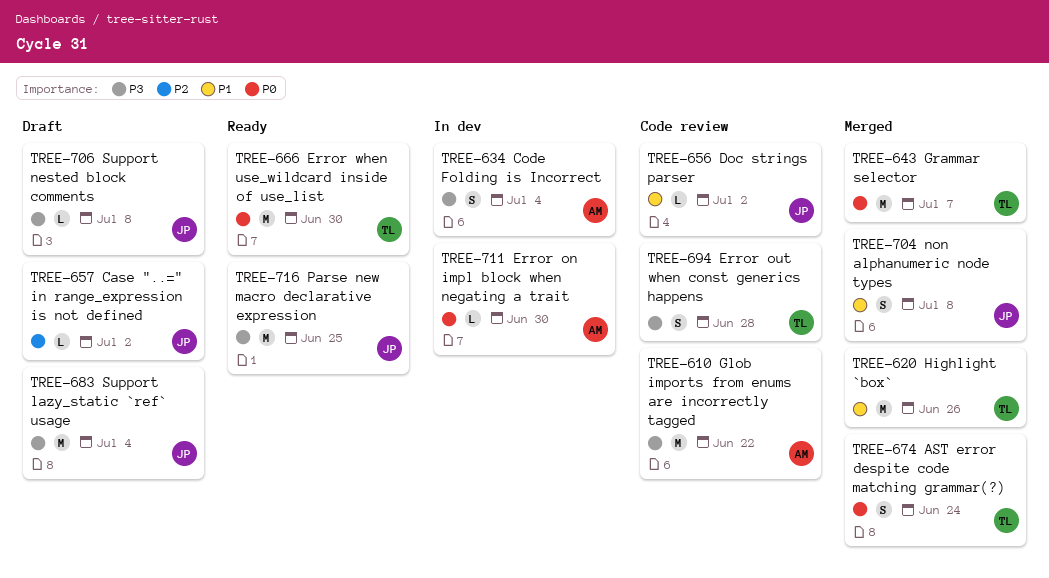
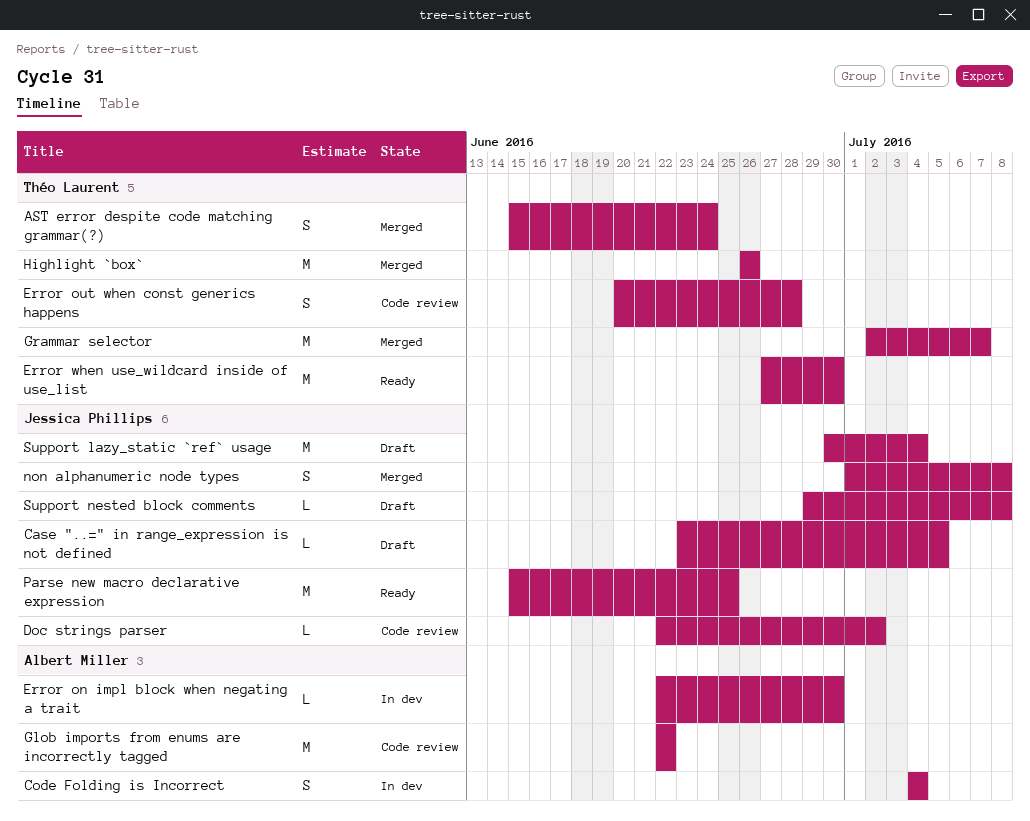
Case "..=" in range_expression is not defined, due: Jul 2 -> Jul 5

